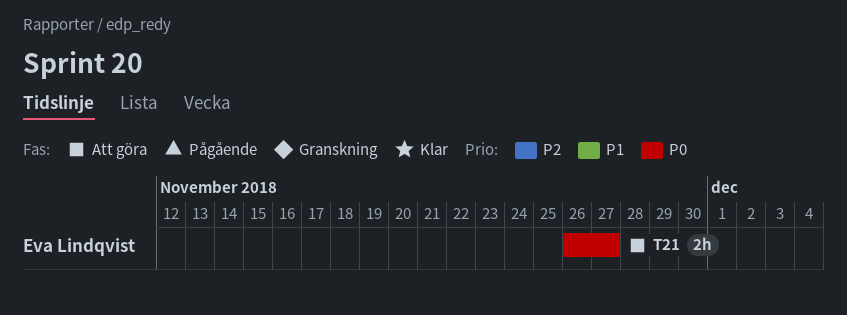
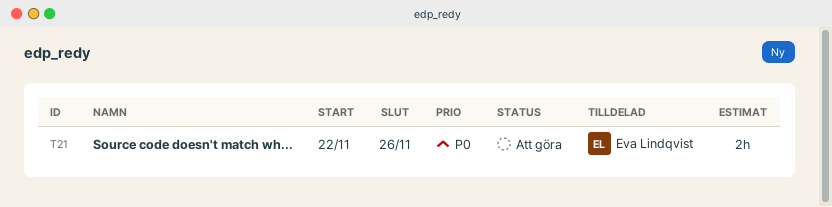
T21, start: Nov 26 -> Nov 22
T21, due: Nov 27 -> Nov 26

